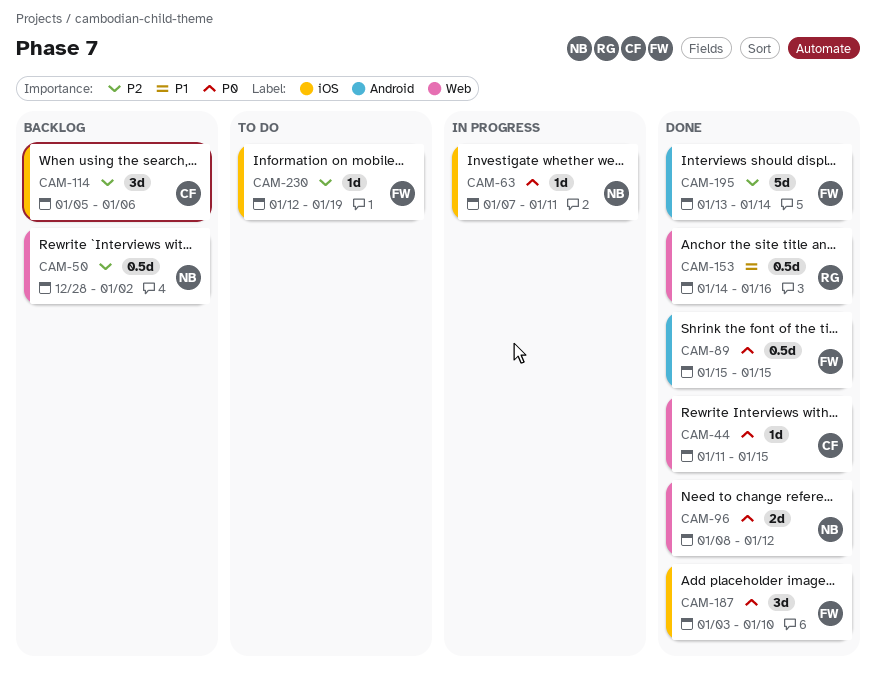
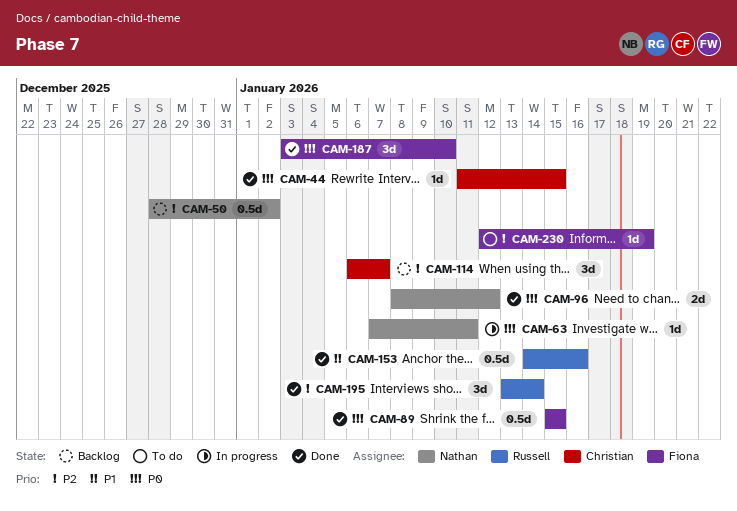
CAM-114, start: Jan 5 -> Jan 6
CAM-114, due: Jan 6 -> Jan 7
CAM-195, owner: Fiona -> Russell
CAM-195, estimate: 5d -> 3d

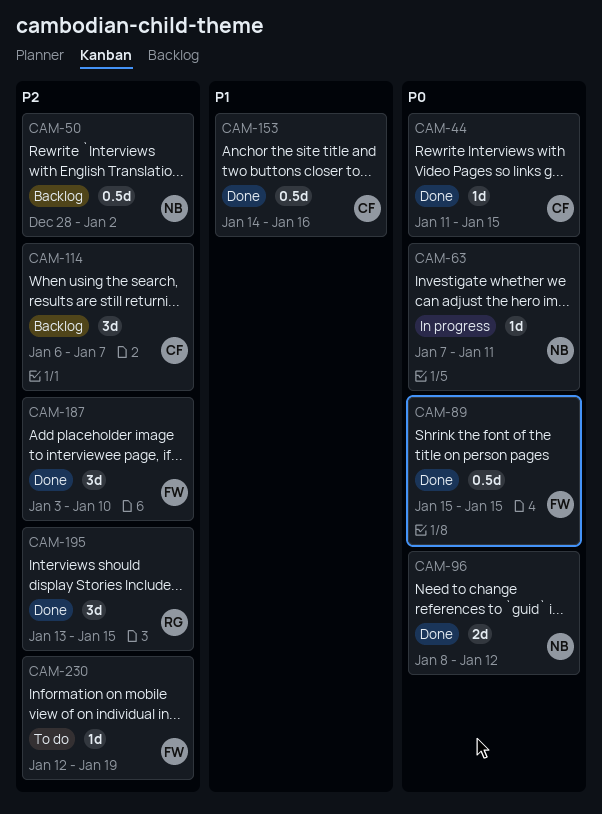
CAM-153, owner: Russell -> Christian
CAM-187, priority: P0 -> P2
CAM-195, due: Jan 14 -> Jan 15

